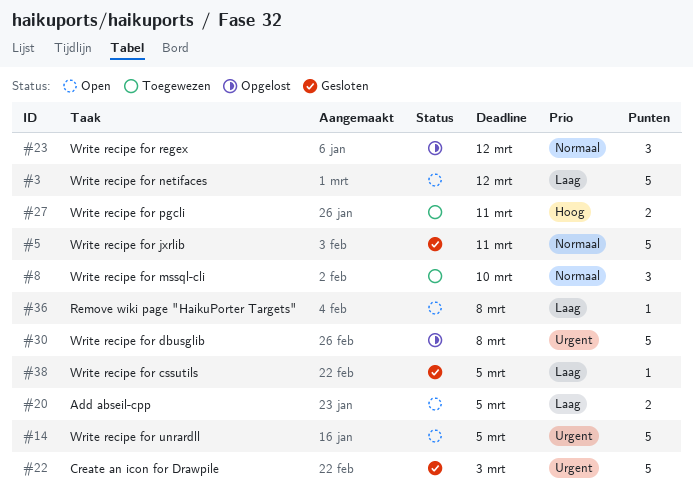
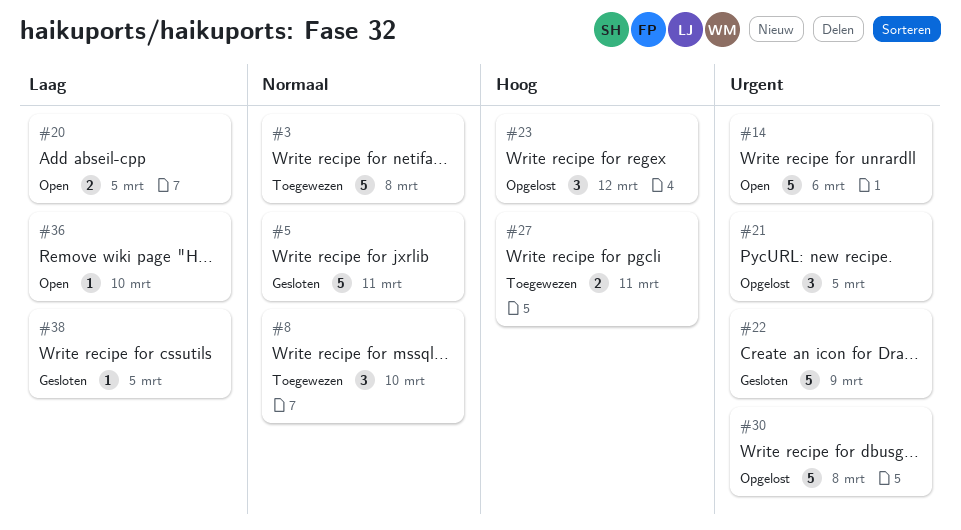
#3, status: Open -> Toegewezen
#3, priority: Laag -> Normaal
#3, due: Mar 12 -> Mar 8
#14, due: Mar 5 -> Mar 6
#21: none -> present
#22, due: Mar 3 -> Mar 9
#23, priority: Normaal -> Hoog
#36, due: Mar 8 -> Mar 10

